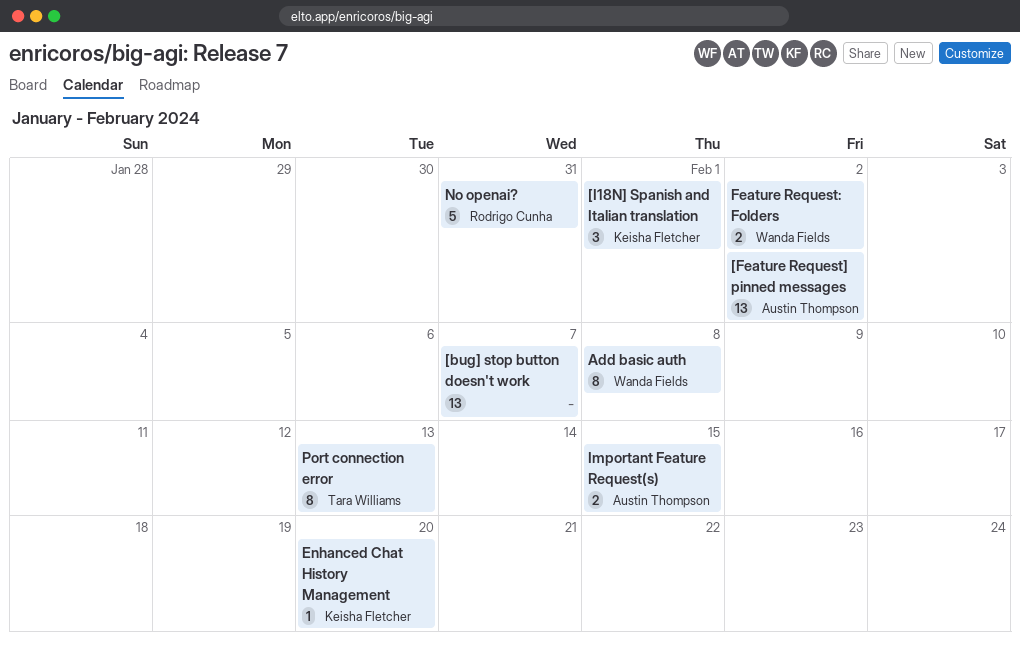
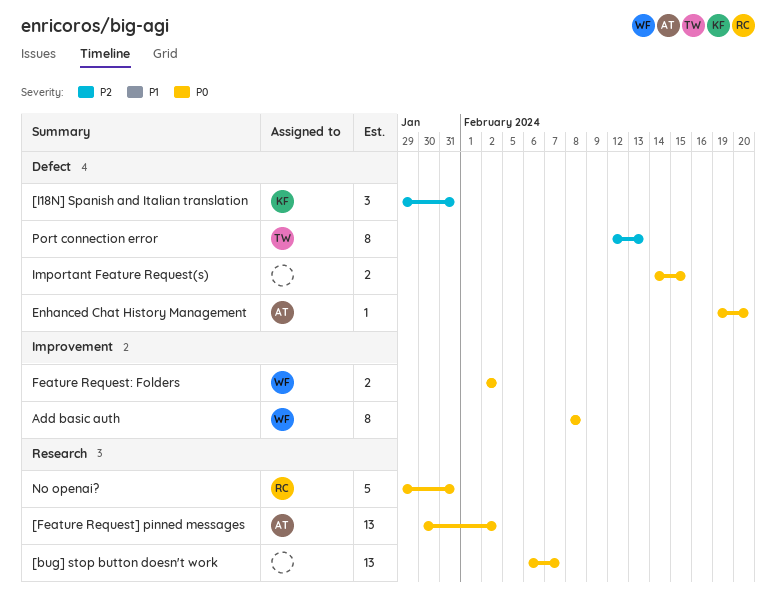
[I18N] Spanish and Italian translation, due: Feb 1 -> Jan 31
Enhanced Chat History Management, owner: Keisha Fletcher -> Austin Thompson
Important Feature Request(s), owner: Austin Thompson -> none

